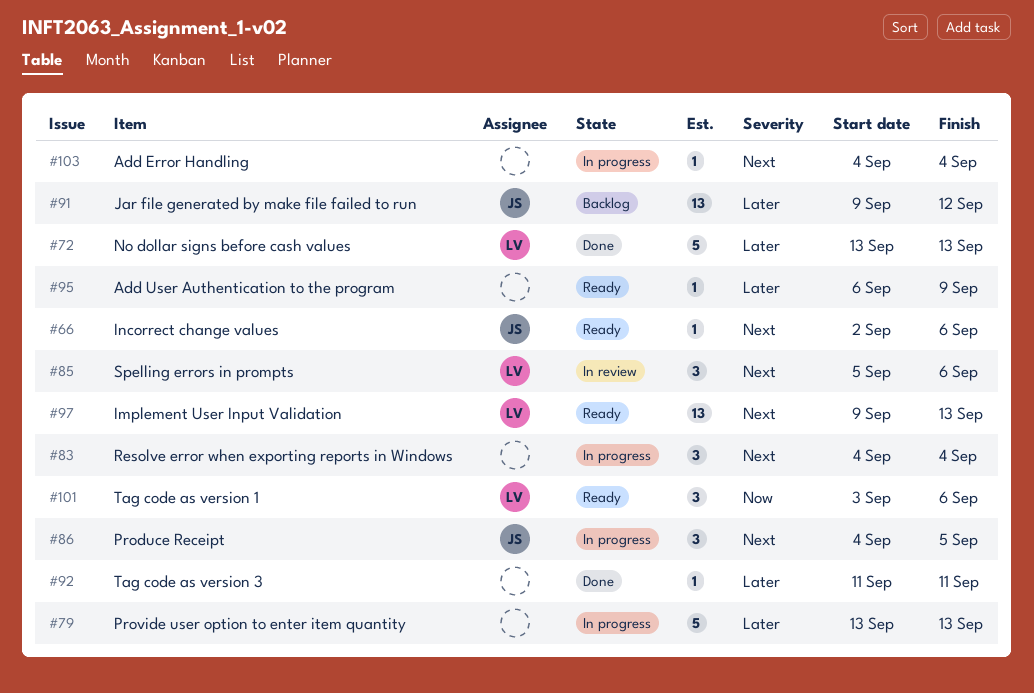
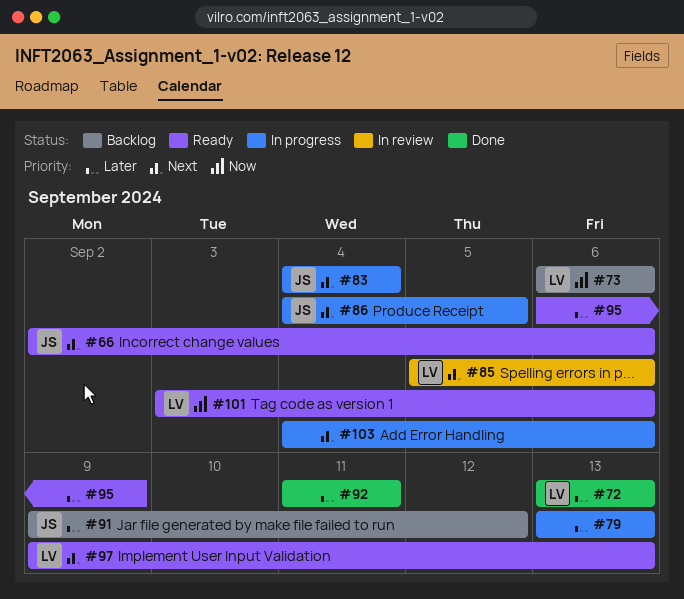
#73: none -> present
#83, owner: none -> JS
#103, due: Sep 4 -> Sep 6

